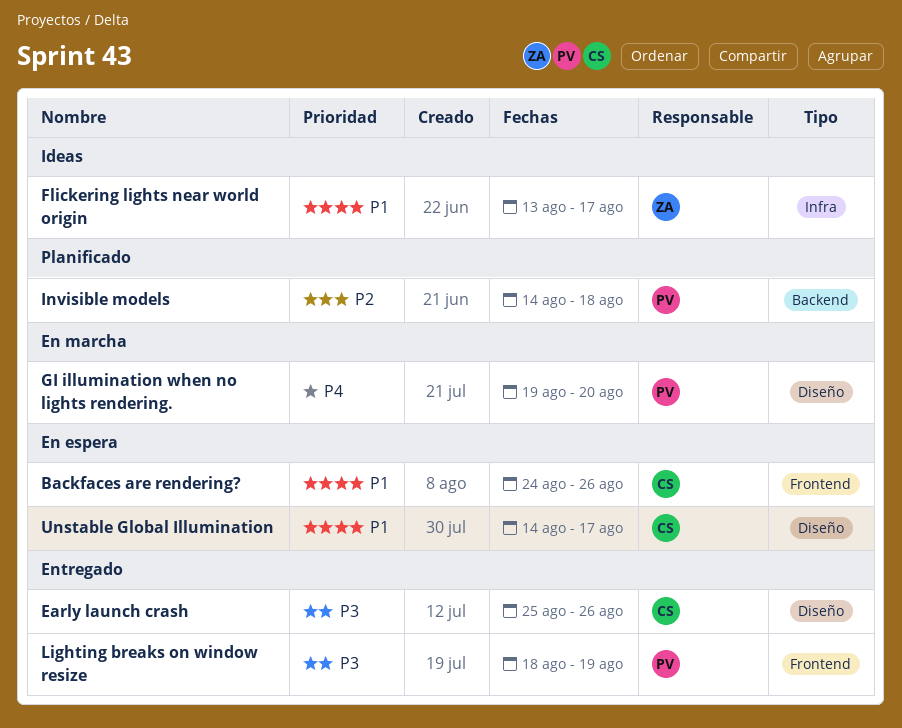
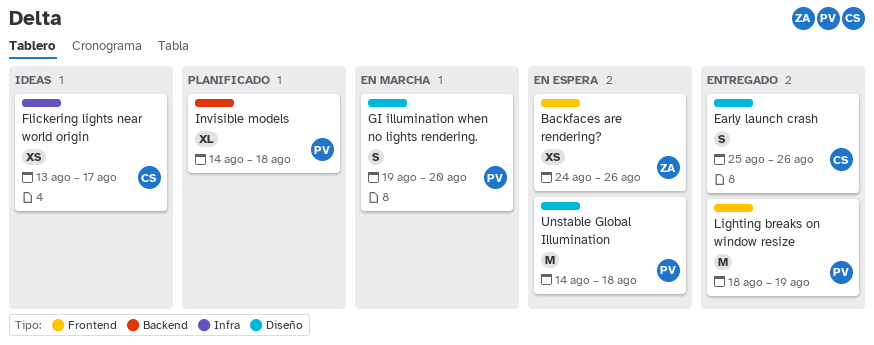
Backfaces are rendering?, owner: CS -> ZA
Flickering lights near world origin, owner: ZA -> CS
Unstable Global Illumination, owner: CS -> PV
Unstable Global Illumination, due: Aug 17 -> Aug 18

